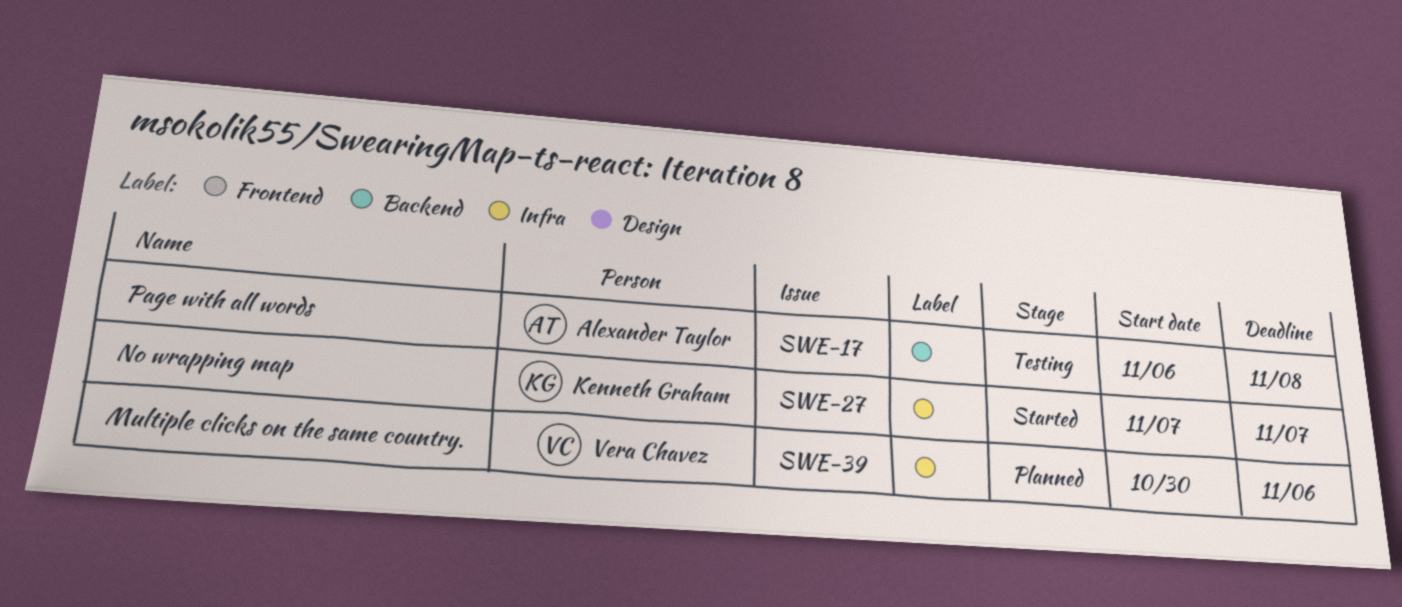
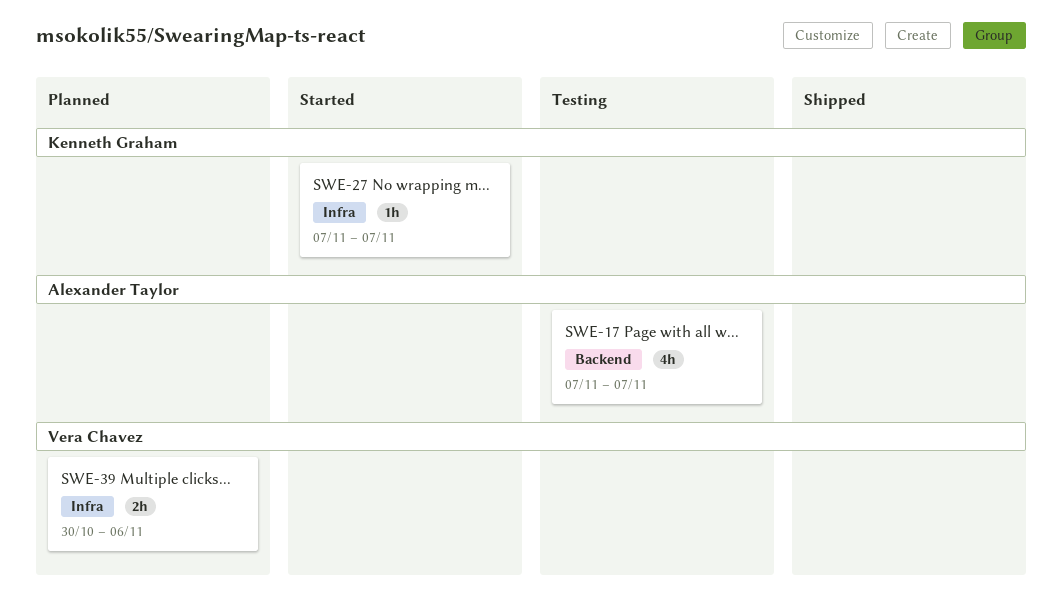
SWE-17, start: Nov 6 -> Nov 7
SWE-17, due: Nov 8 -> Nov 7

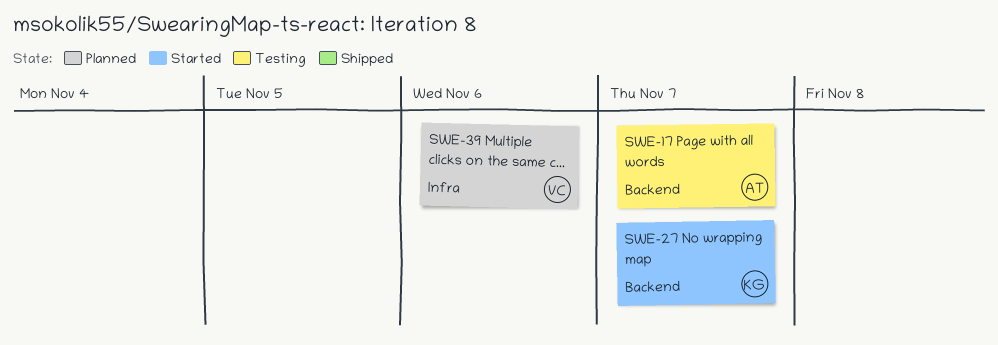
SWE-27, label: Infra -> Backend

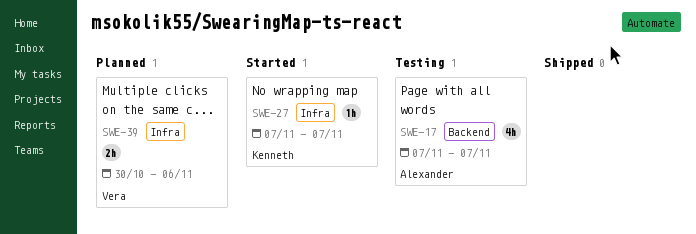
SWE-27, label: Backend -> Infra

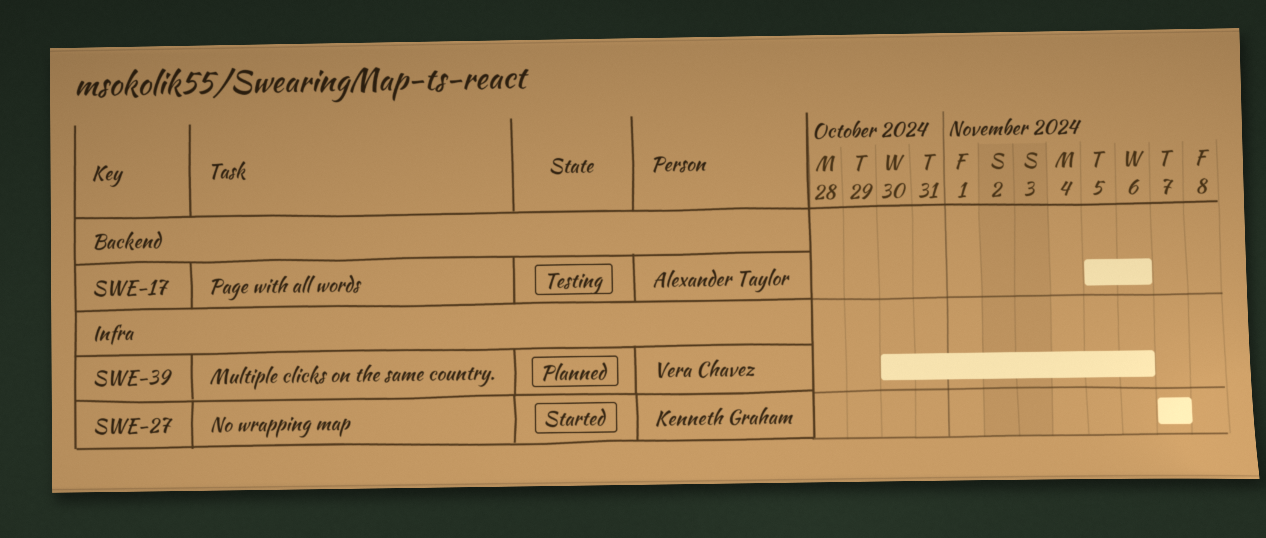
SWE-17, start: Nov 7 -> Nov 5
SWE-17, due: Nov 7 -> Nov 6

